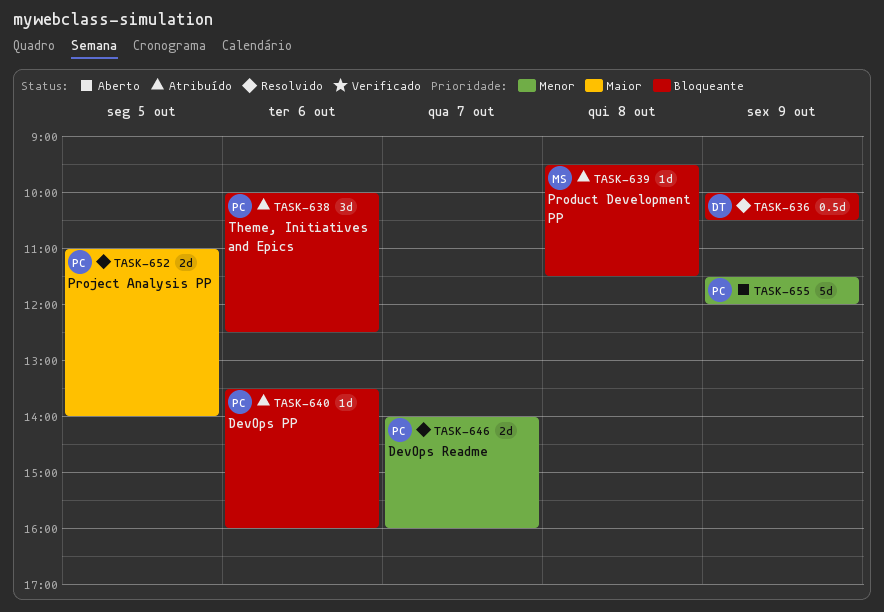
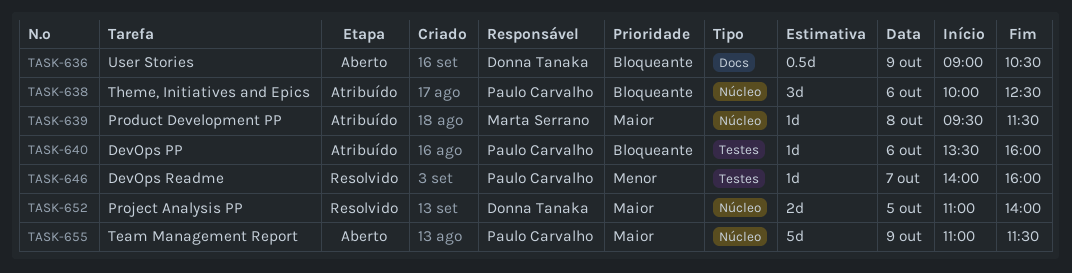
TASK-636, status: Resolvido -> Aberto
TASK-636, begins: 10:00 -> 09:00
TASK-639, priority: Bloqueante -> Maior
TASK-646, estimate: 2d -> 1d
TASK-652, owner: Paulo Carvalho -> Donna Tanaka
TASK-655, priority: Menor -> Maior
TASK-655, begins: 11:30 -> 11:00
TASK-655, ends: 12:00 -> 11:30

